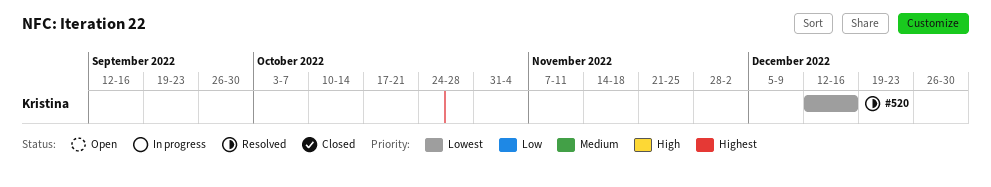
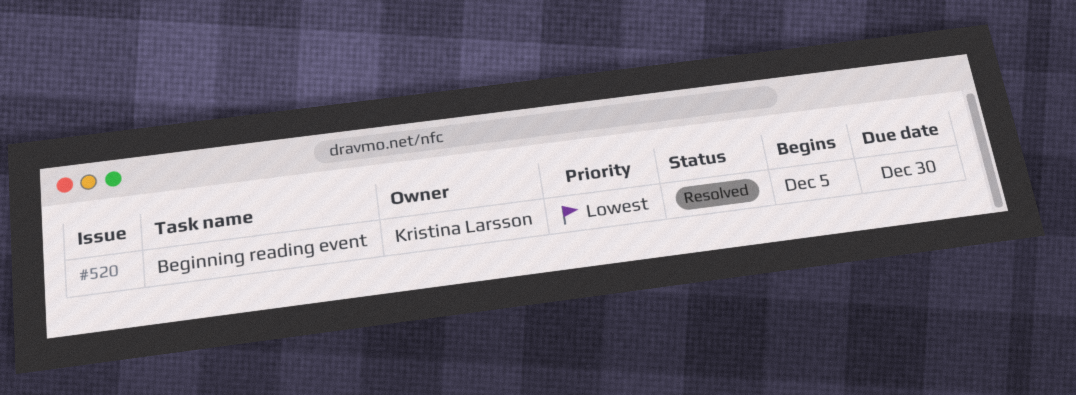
#520, start: Dec 12 -> Dec 5
#520, due: Dec 16 -> Dec 30

